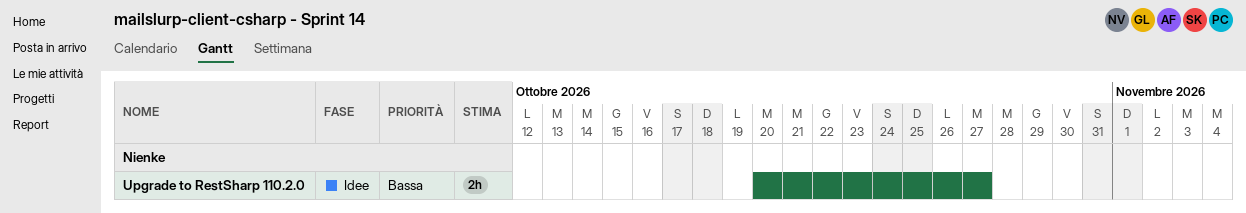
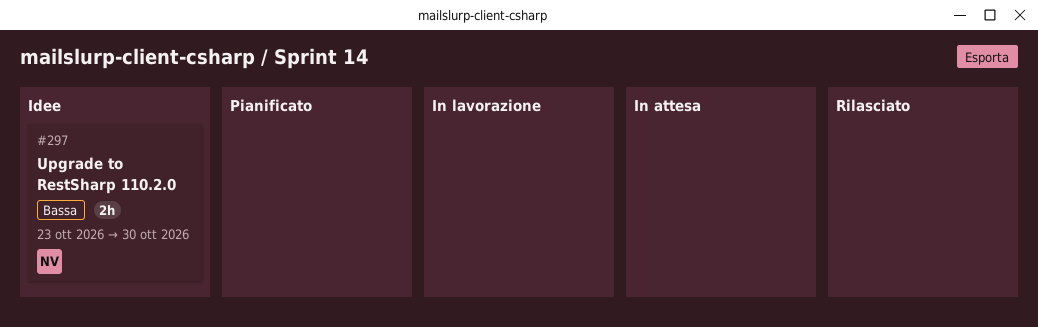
Upgrade to RestSharp 110.2.0, start: Oct 20 -> Oct 23
Upgrade to RestSharp 110.2.0, due: Oct 27 -> Oct 30

